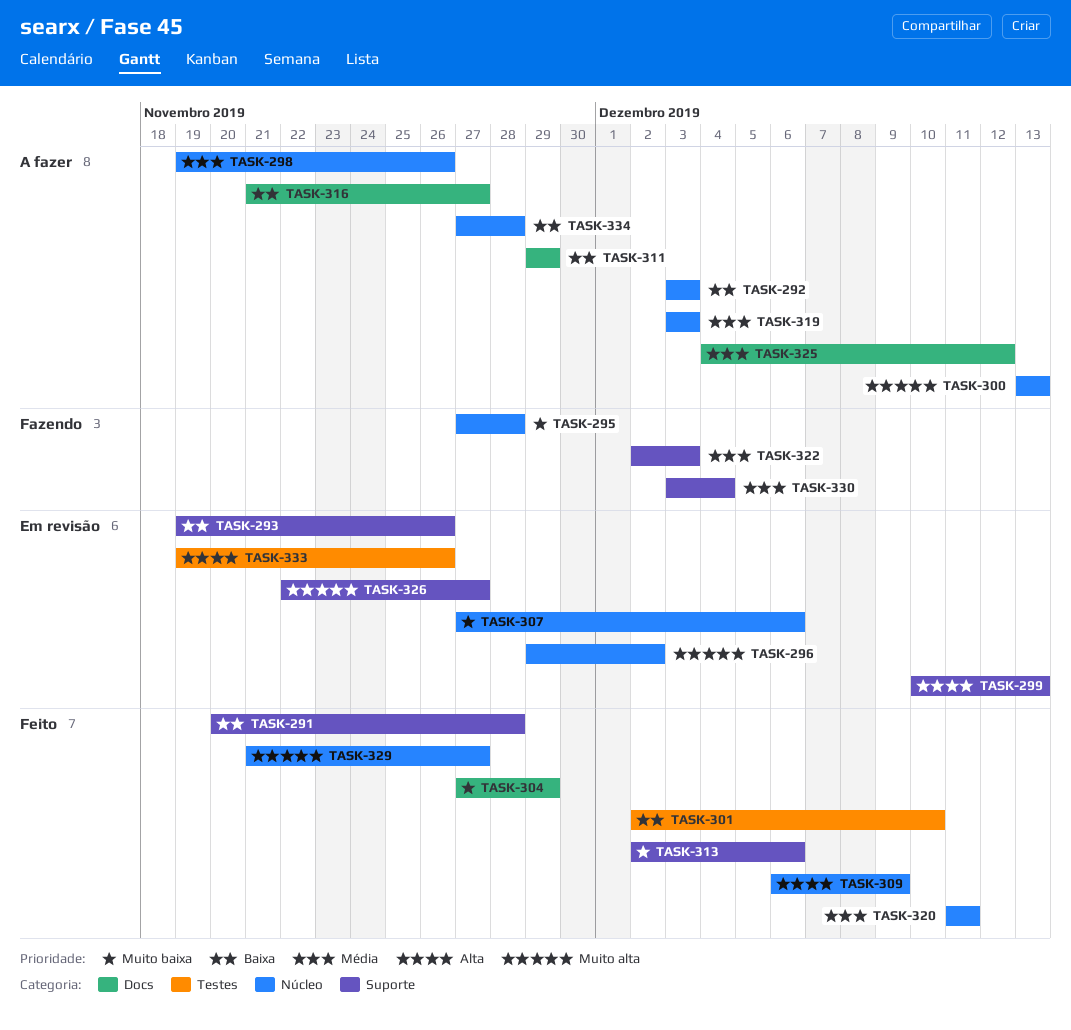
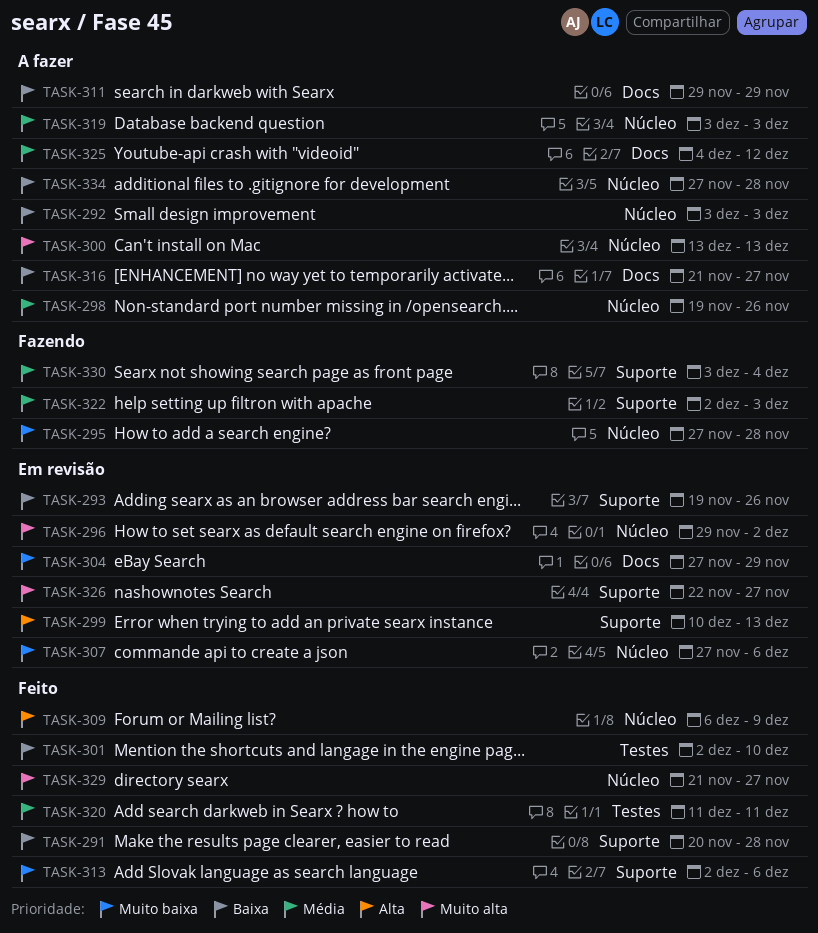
TASK-304, status: Feito -> Em revisão
TASK-320, label: Núcleo -> Testes
TASK-333: present -> none

